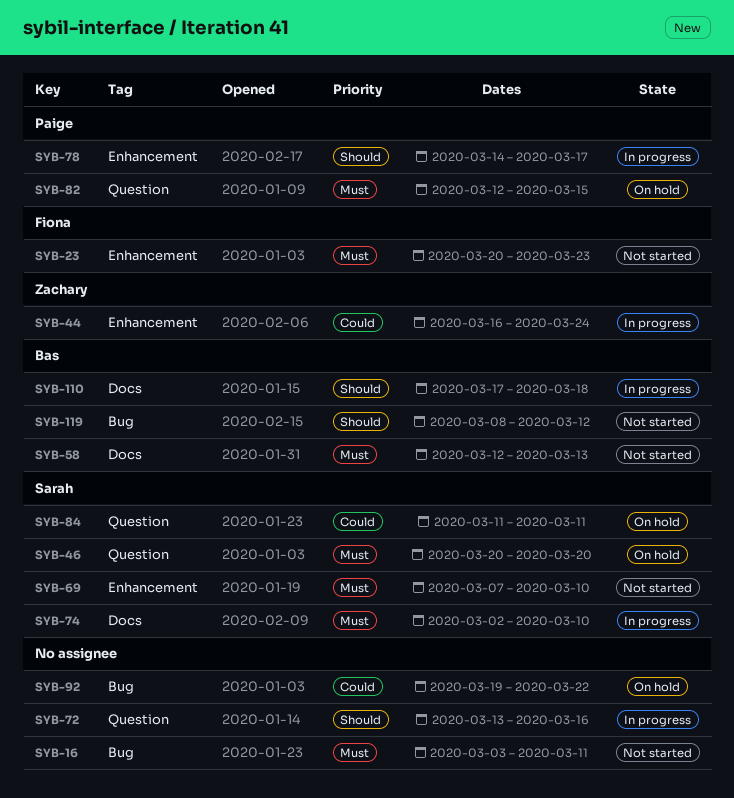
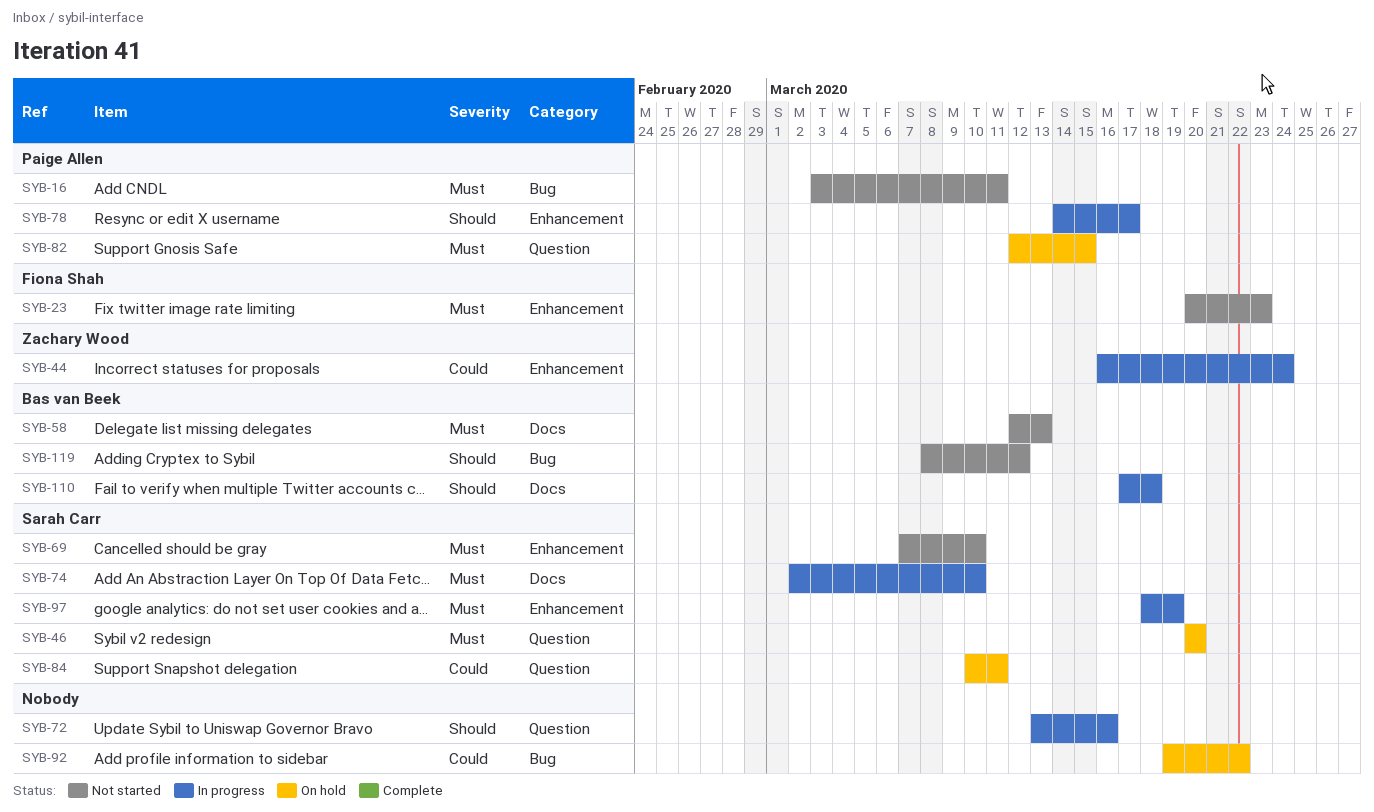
SYB-16, owner: none -> Paige Allen
SYB-84, start: Mar 11 -> Mar 10
SYB-97: none -> present

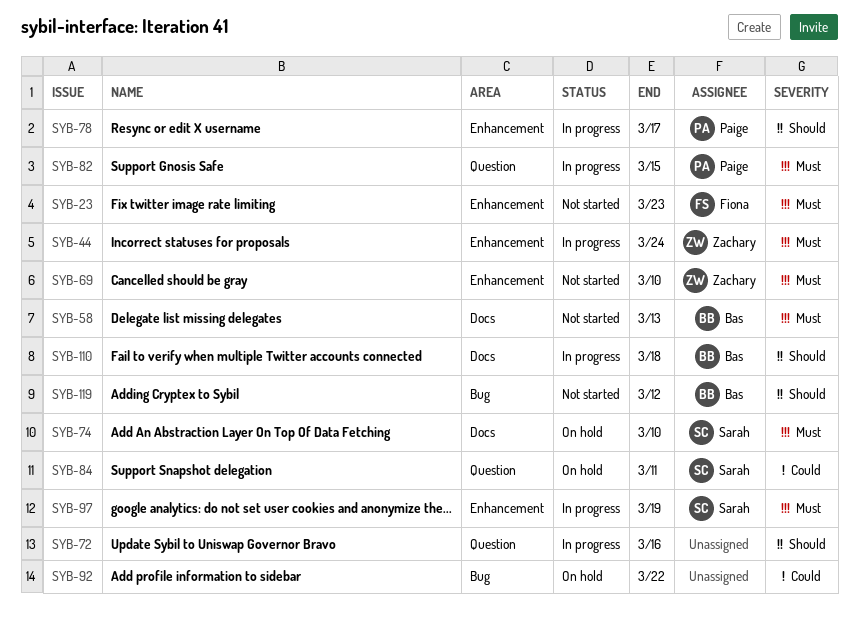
SYB-16: present -> none
SYB-44, priority: Could -> Must
SYB-46: present -> none
SYB-69, owner: Sarah Carr -> Zachary Wood
SYB-74, status: In progress -> On hold
SYB-82, status: On hold -> In progress

